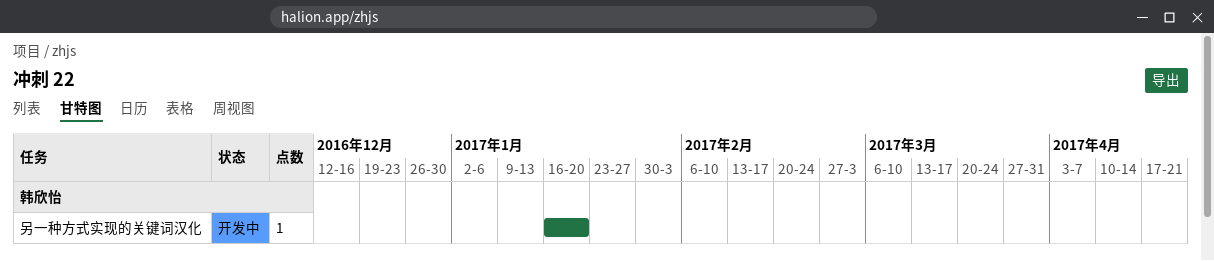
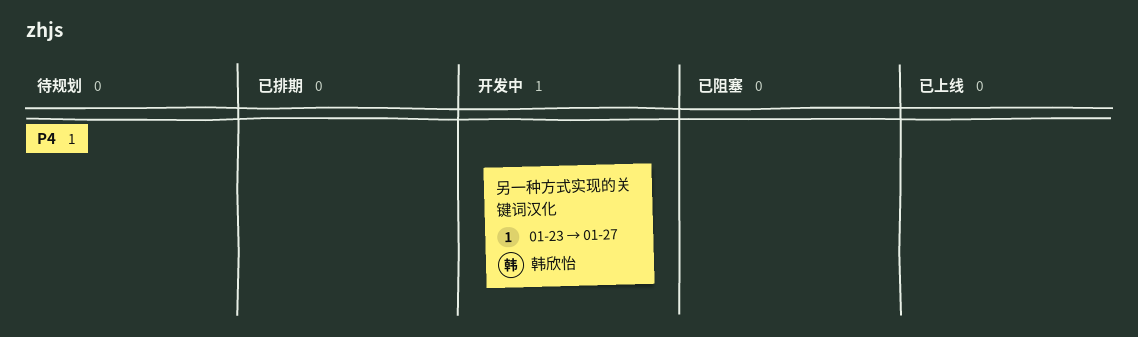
另一种方式实现的关键词汉化, start: Jan 16 -> Jan 23
另一种方式实现的关键词汉化, due: Jan 20 -> Jan 27

